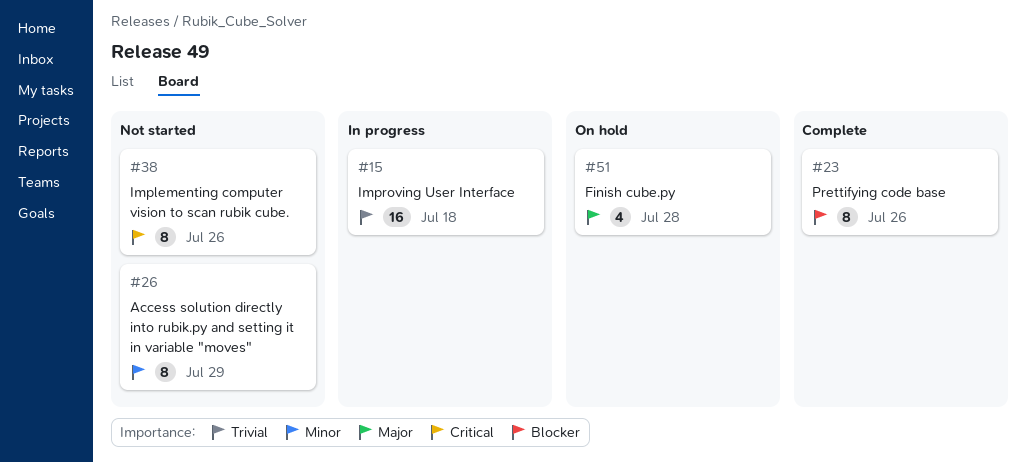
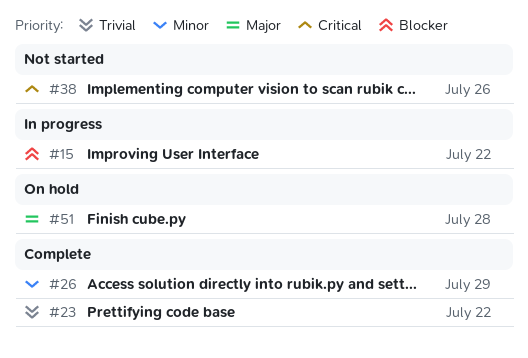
#15, priority: Trivial -> Blocker
#15, due: Jul 18 -> Jul 22
#23, priority: Blocker -> Trivial
#23, due: Jul 26 -> Jul 22
#26, status: Not started -> Complete

